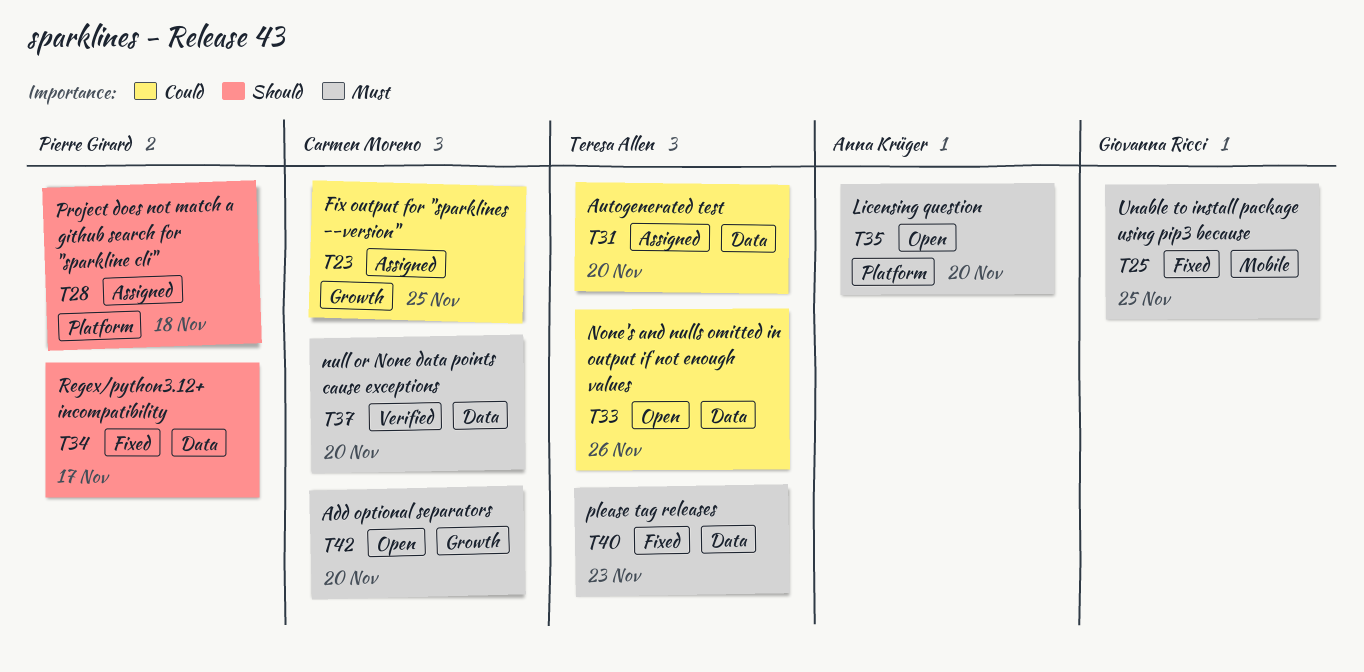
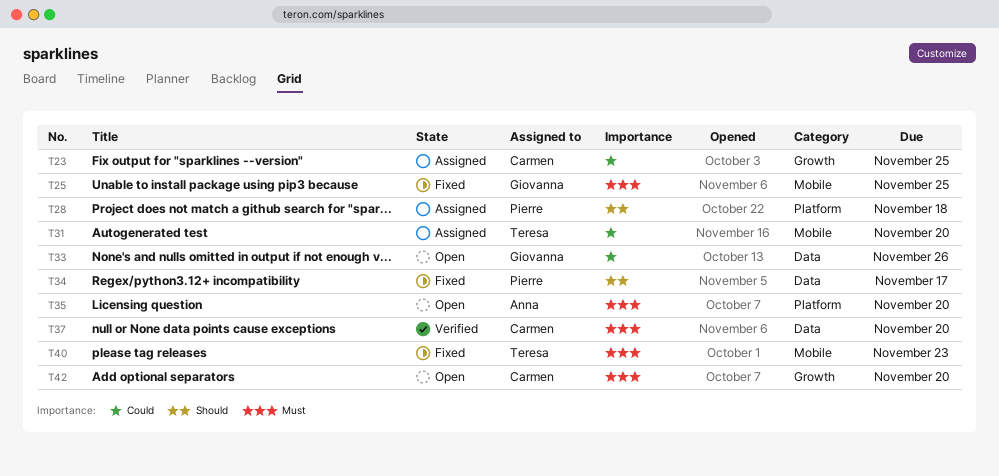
T31, label: Data -> Mobile
T33, owner: Teresa Allen -> Giovanna Ricci
T40, label: Data -> Mobile

